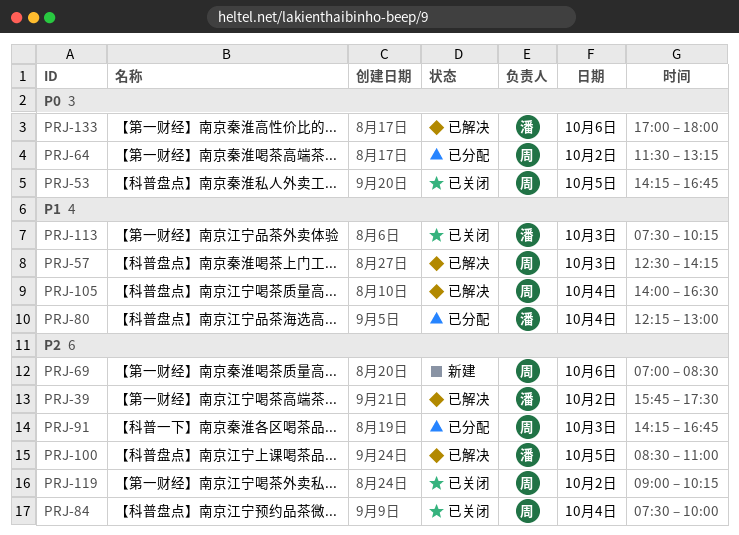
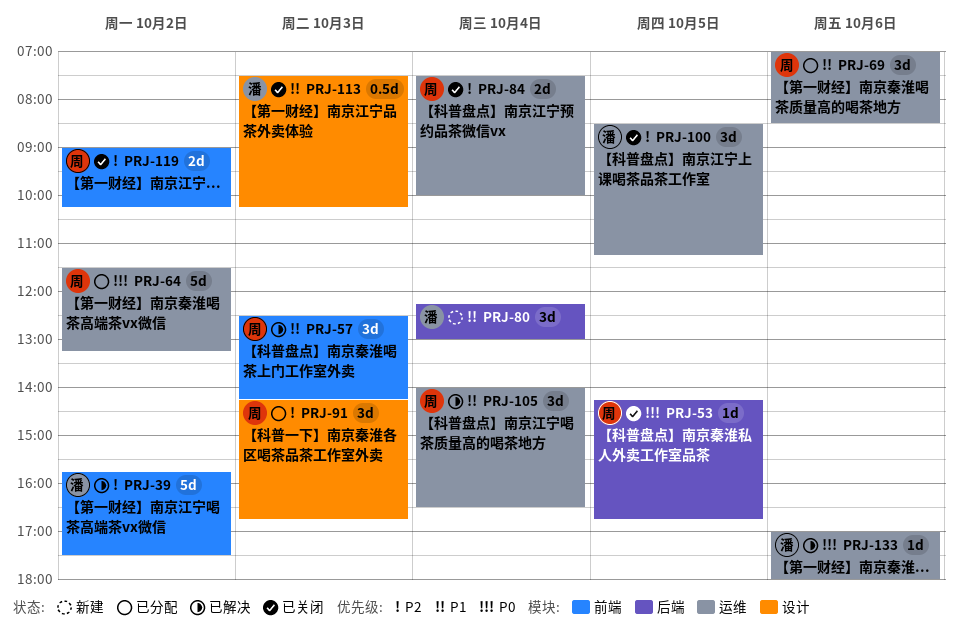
PRJ-69, status: 新建 -> 已分配
PRJ-69, priority: P2 -> P1
PRJ-80, status: 已分配 -> 新建
PRJ-100, status: 已解决 -> 已关闭
PRJ-100, ends: 11:00 -> 11:15

